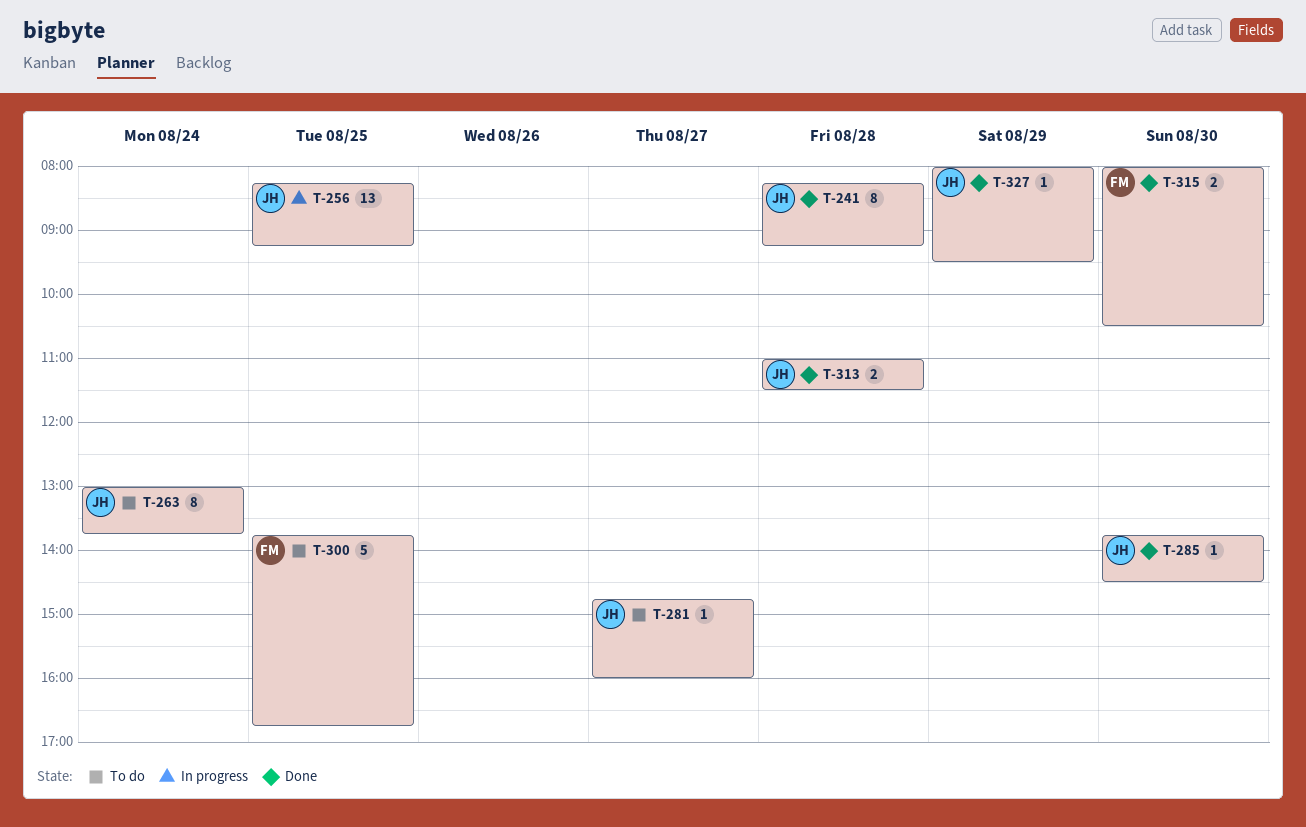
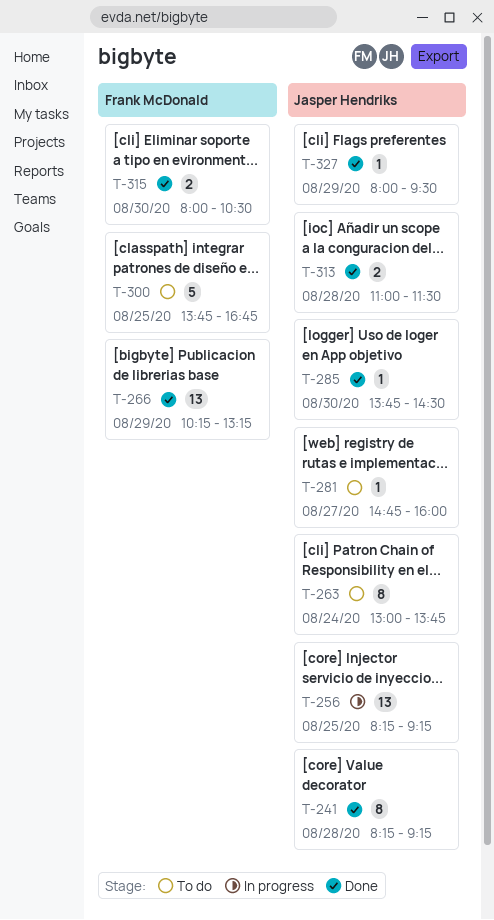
T-266: none -> present

